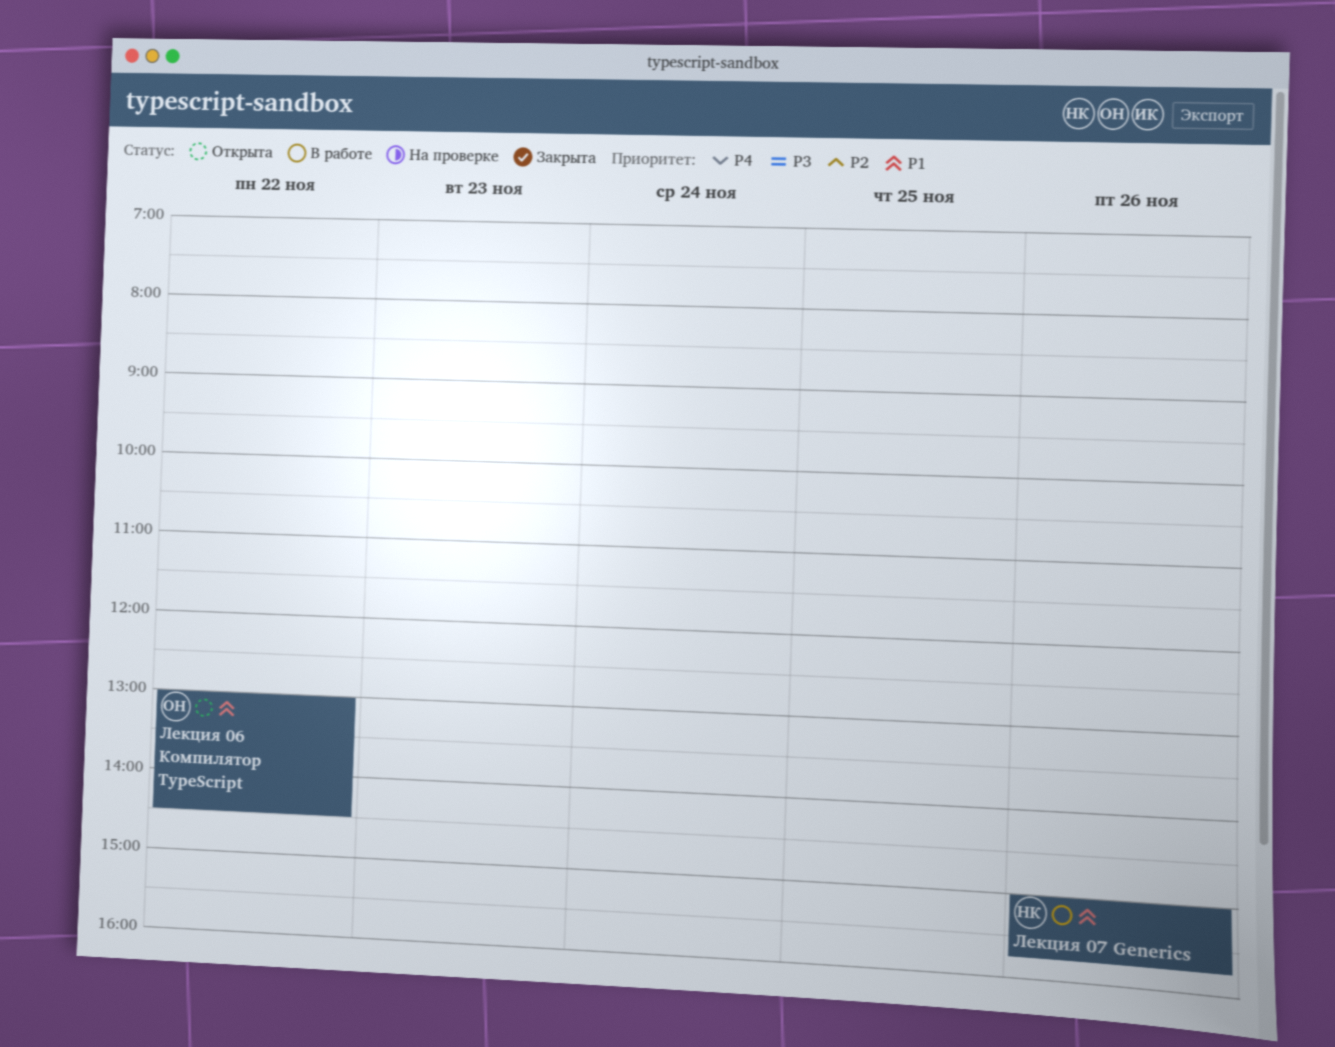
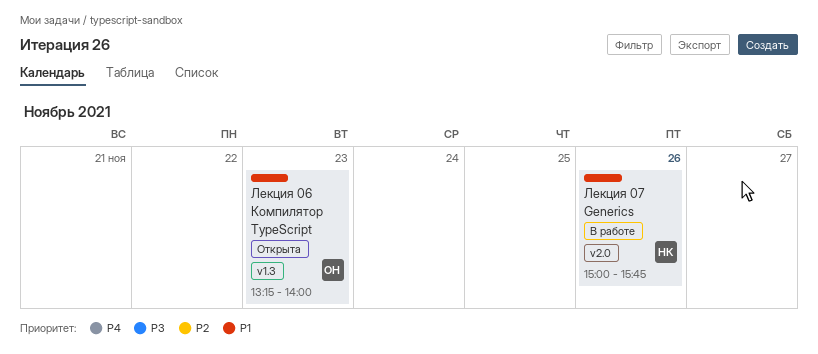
Лекция 06 Компилятор TypeScript, day: Nov 22 -> Nov 23
Лекция 06 Компилятор TypeScript, begins: 13:00 -> 13:15
Лекция 06 Компилятор TypeScript, ends: 14:30 -> 14:00

